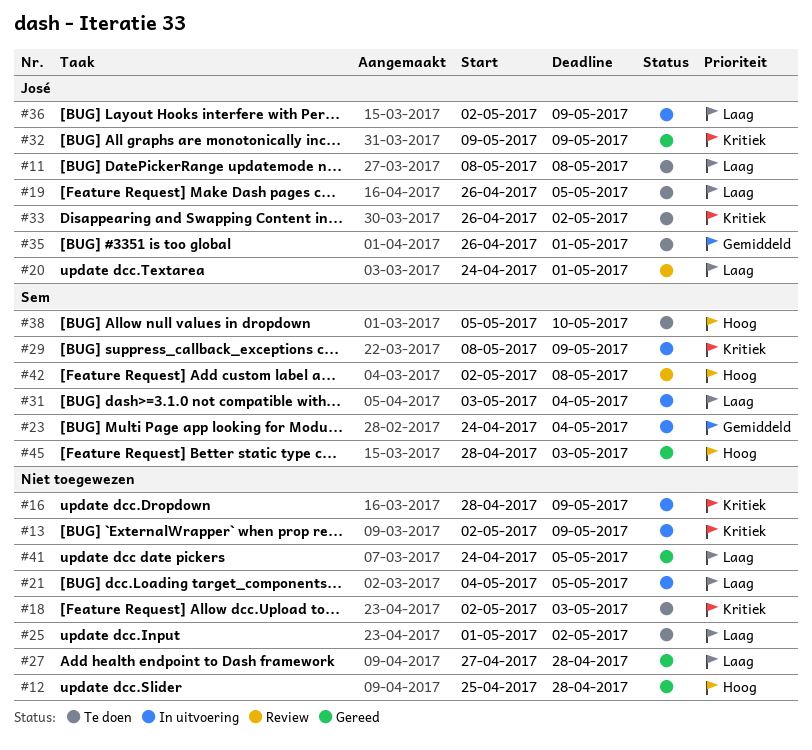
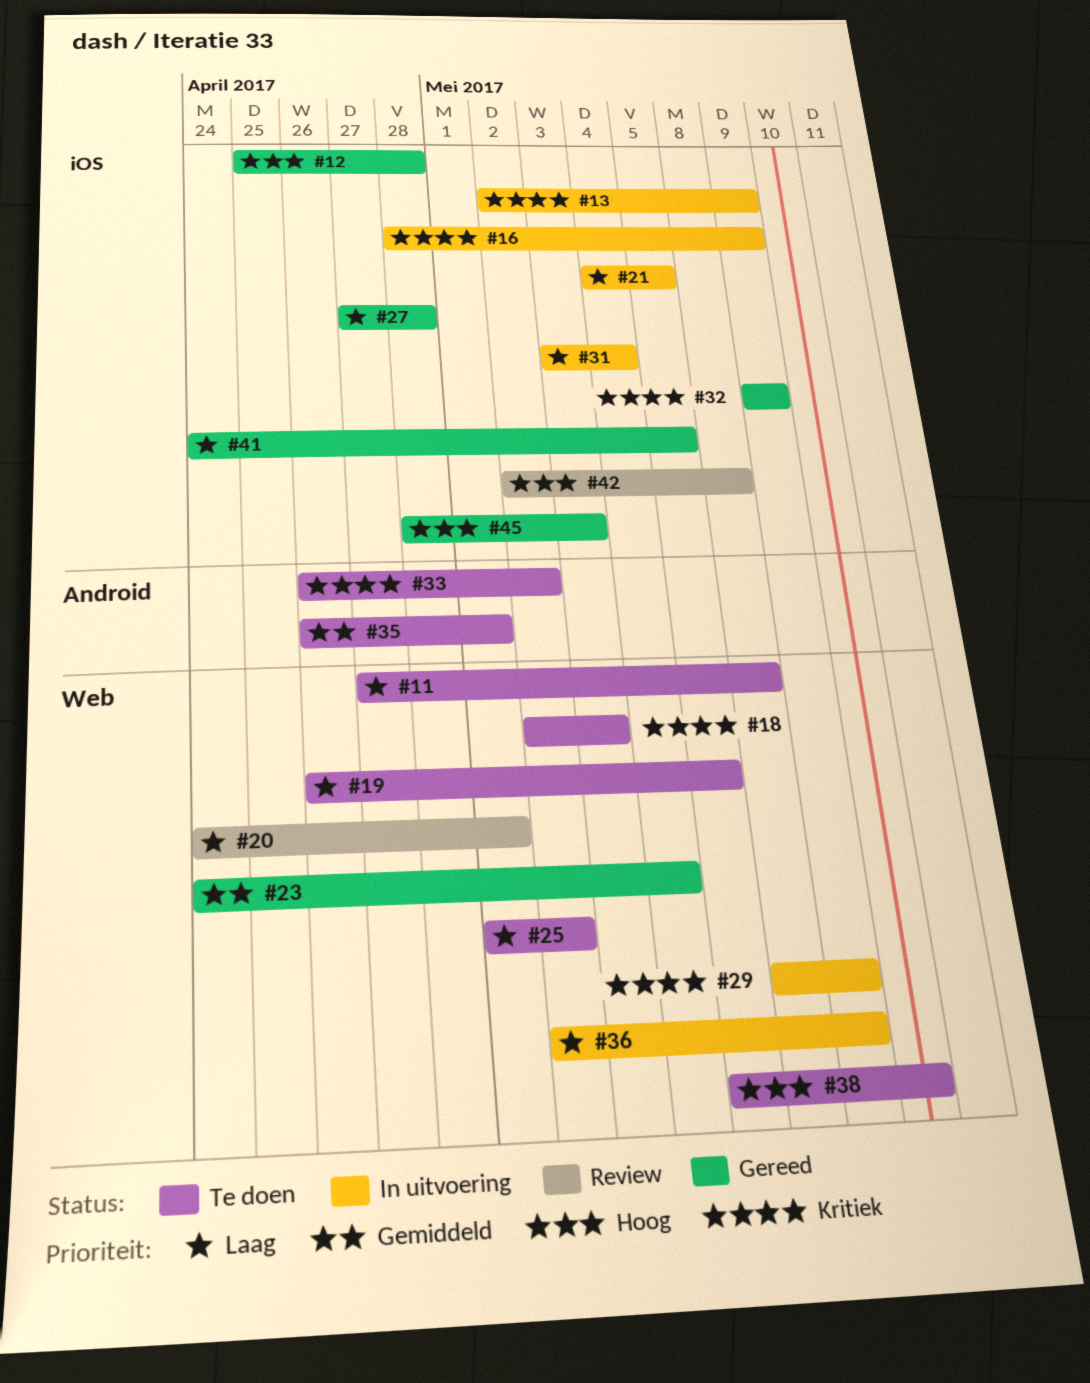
#11, start: May 8 -> Apr 27
#23, status: In uitvoering -> Gereed

